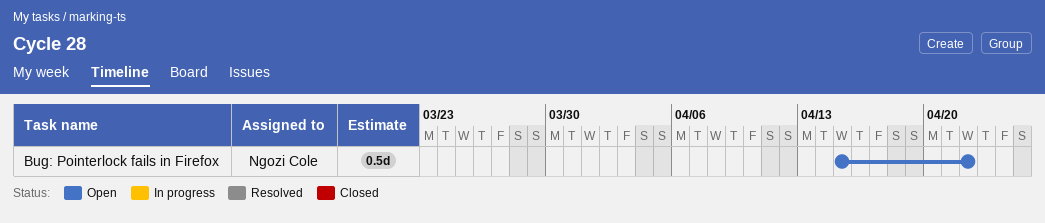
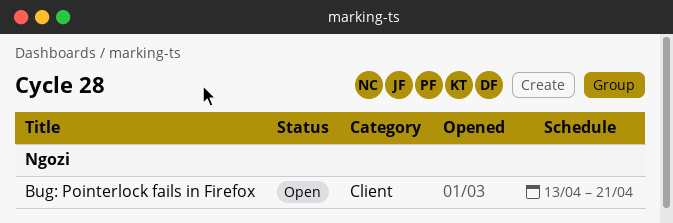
Bug: Pointerlock fails in Firefox, start: Apr 15 -> Apr 13
Bug: Pointerlock fails in Firefox, due: Apr 22 -> Apr 21

